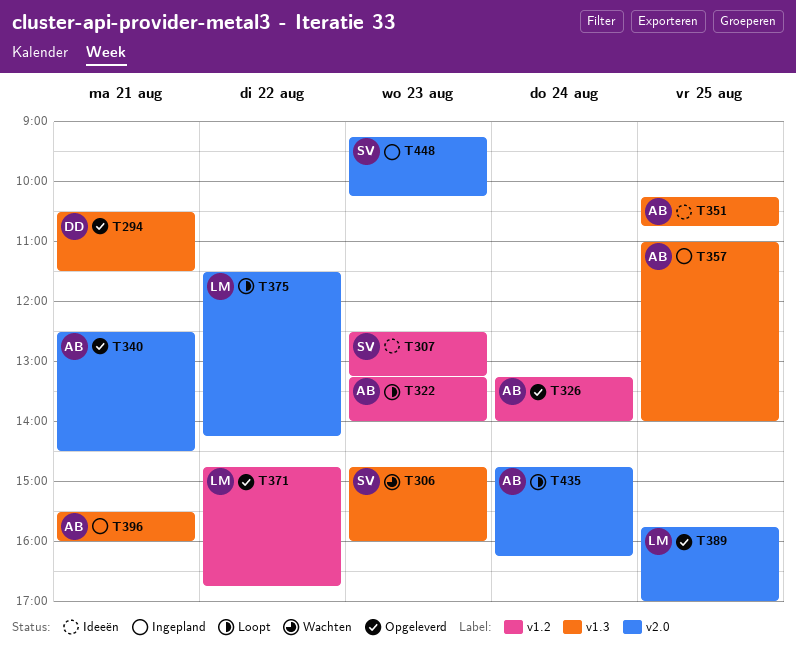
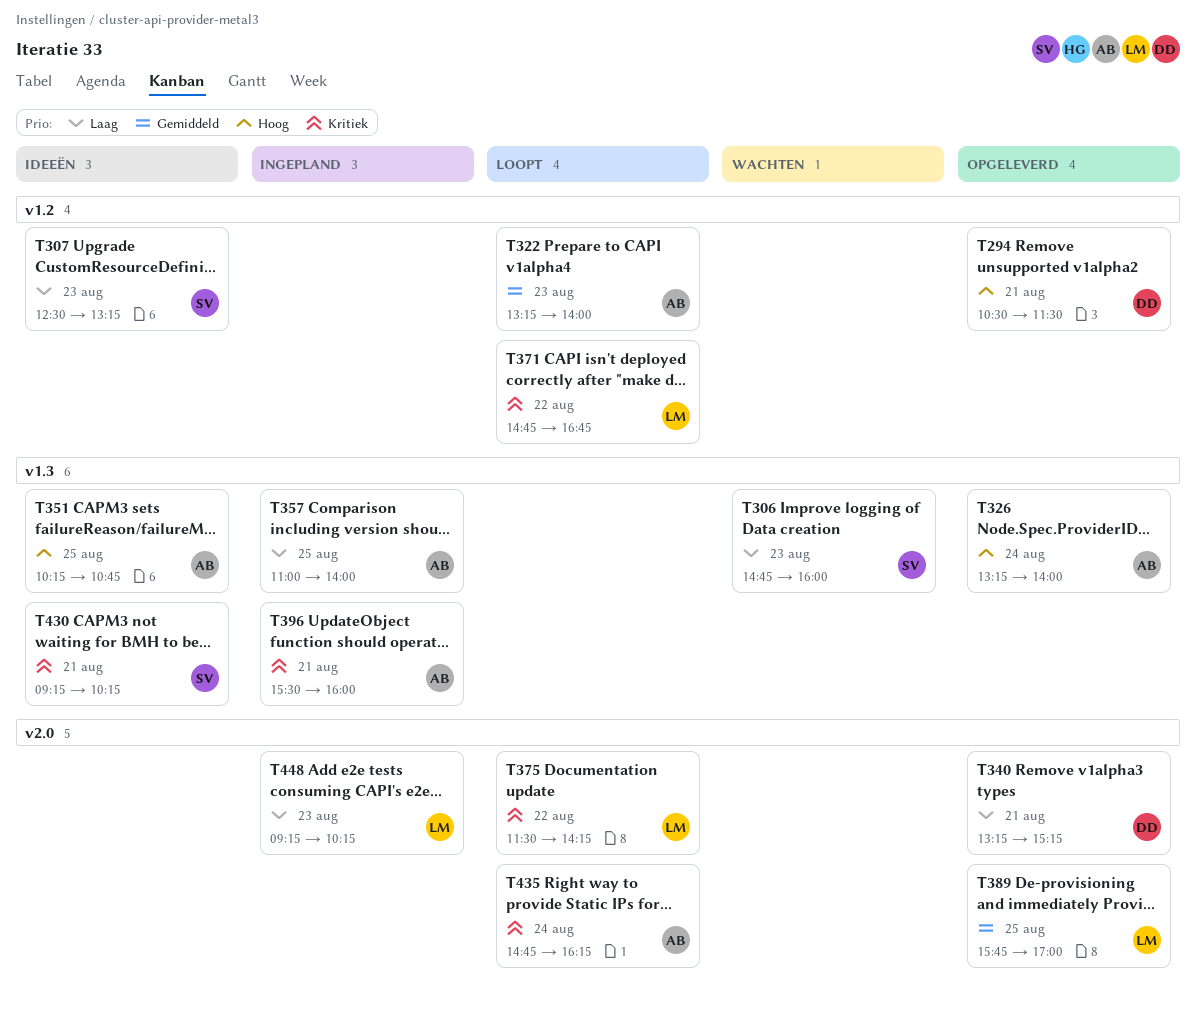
T294, label: v1.3 -> v1.2
T326, label: v1.2 -> v1.3
T340, owner: AB -> DD
T340, begins: 12:30 -> 13:15
T340, ends: 14:30 -> 15:15
T371, status: Opgeleverd -> Loopt
T430: none -> present
T448, owner: SV -> LM

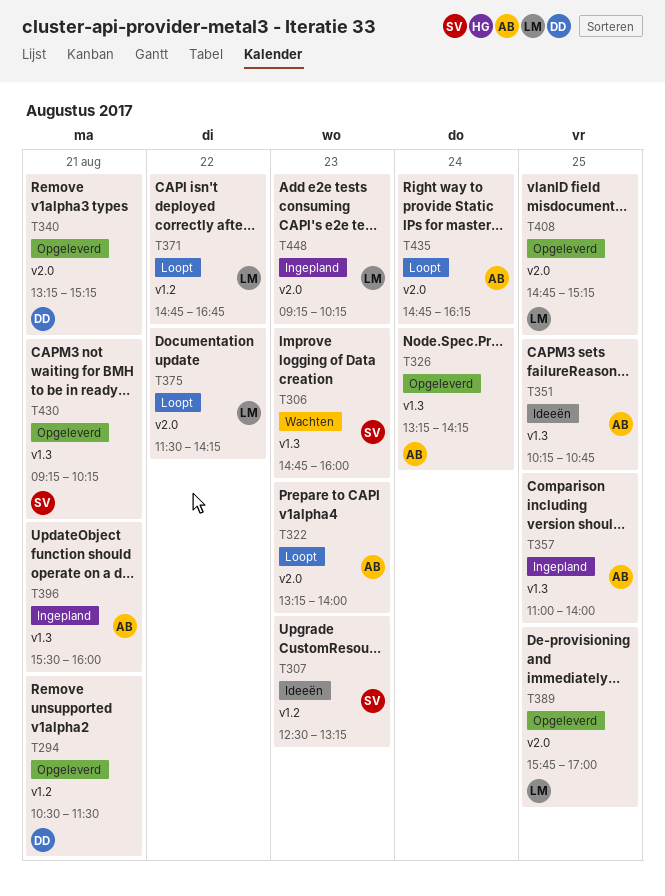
T322, label: v1.2 -> v2.0
T326, ends: 14:00 -> 14:15
T408: none -> present
T430, status: Ideeën -> Opgeleverd

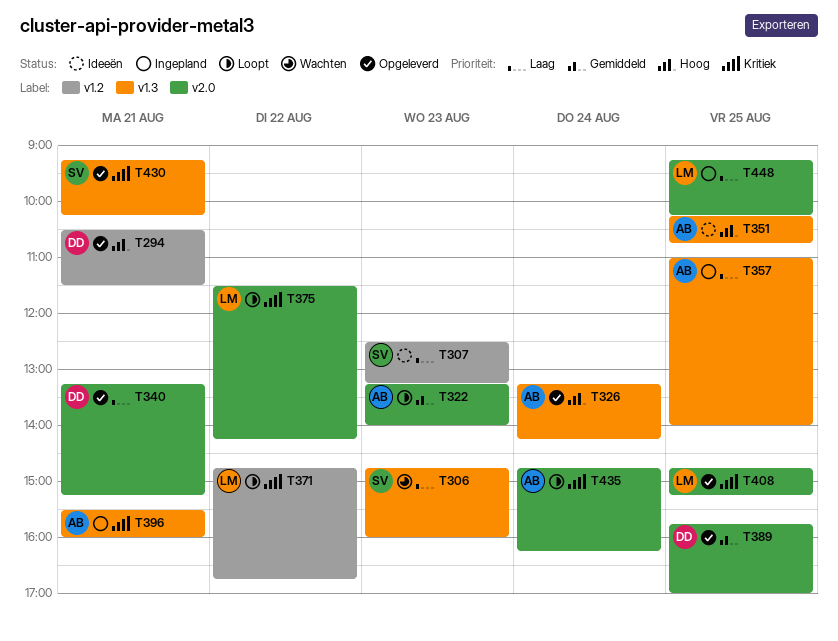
T389, owner: LM -> DD
T448, day: Aug 23 -> Aug 25

